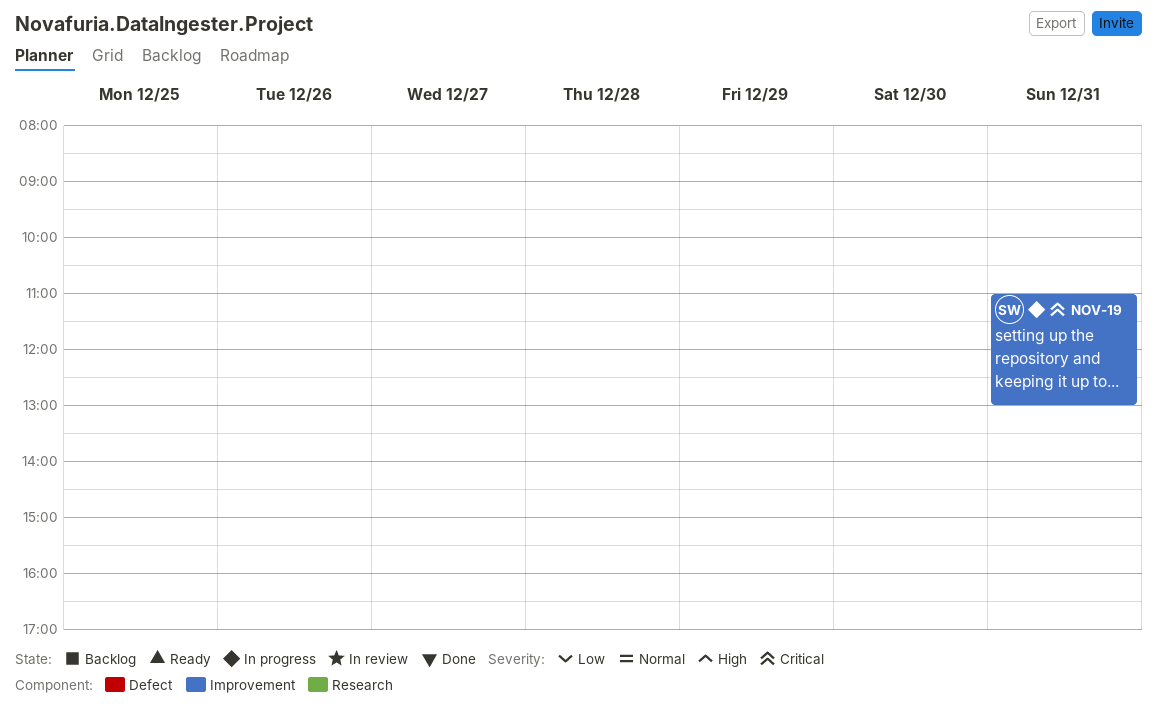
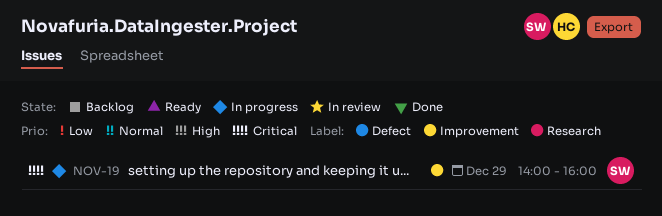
NOV-19, day: Dec 31 -> Dec 29
NOV-19, begins: 11:00 -> 14:00
NOV-19, ends: 13:00 -> 16:00

